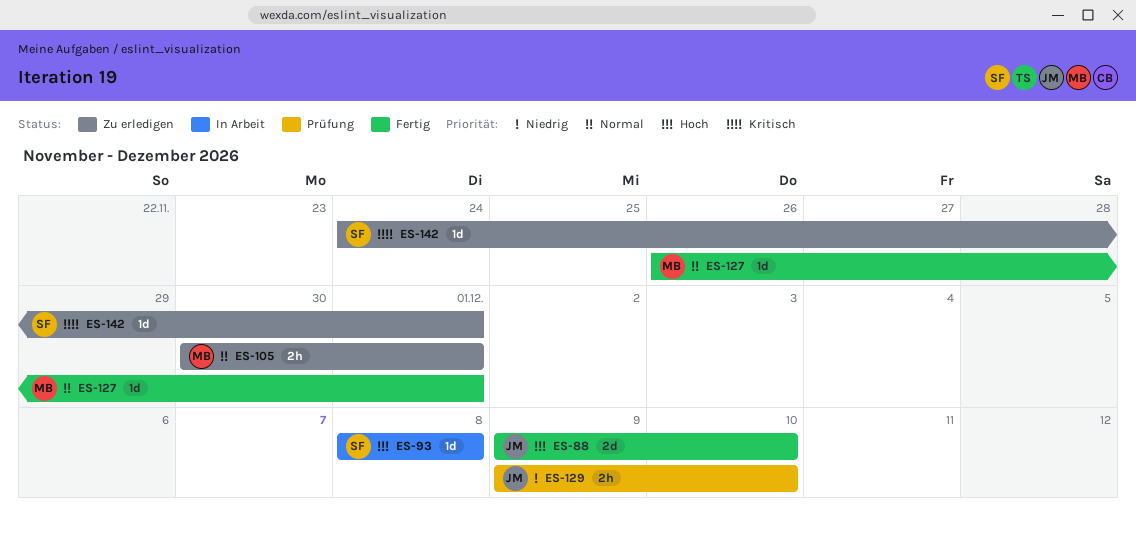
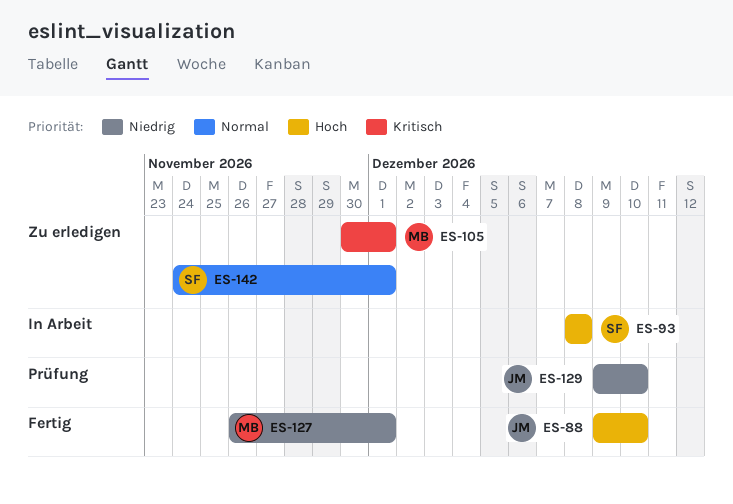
ES-105, priority: Normal -> Kritisch
ES-127, priority: Normal -> Niedrig
ES-142, priority: Kritisch -> Normal

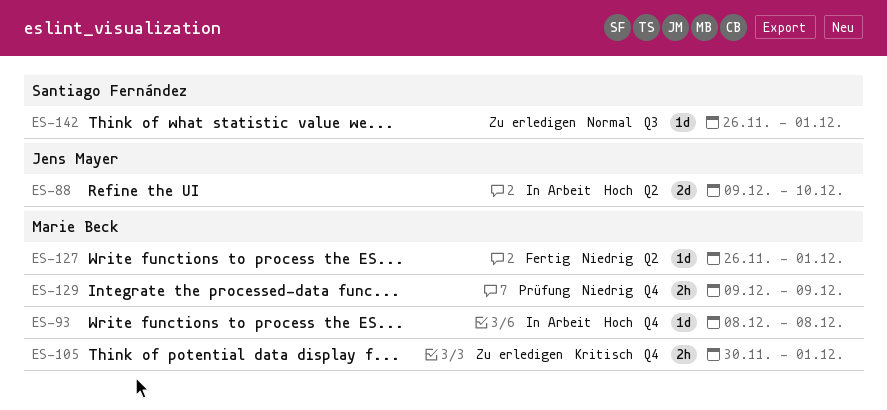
ES-88, status: Fertig -> In Arbeit
ES-93, owner: Santiago Fernández -> Marie Beck
ES-129, owner: Jens Mayer -> Marie Beck
ES-129, due: Dec 10 -> Dec 9
ES-142, start: Nov 24 -> Nov 26

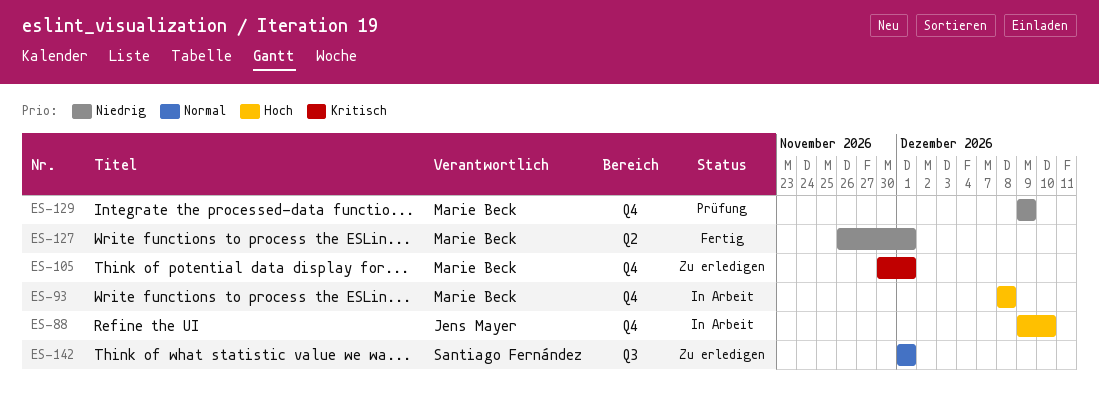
ES-88, label: Q2 -> Q4
ES-142, start: Nov 26 -> Dec 1

